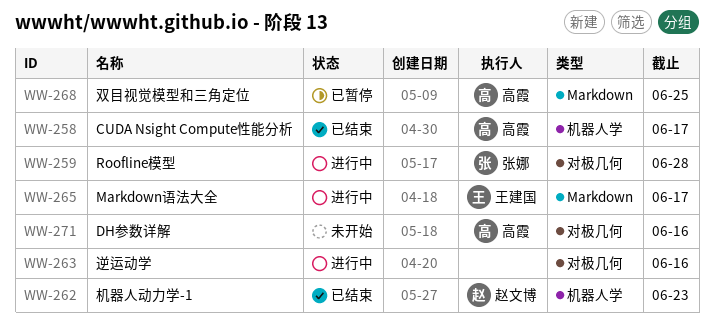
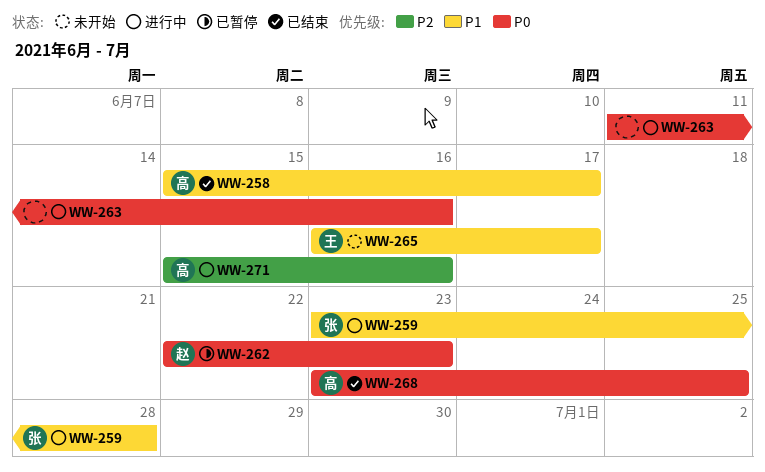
WW-262, status: 已结束 -> 已暂停
WW-265, status: 进行中 -> 未开始
WW-268, status: 已暂停 -> 已结束
WW-271, status: 未开始 -> 进行中

